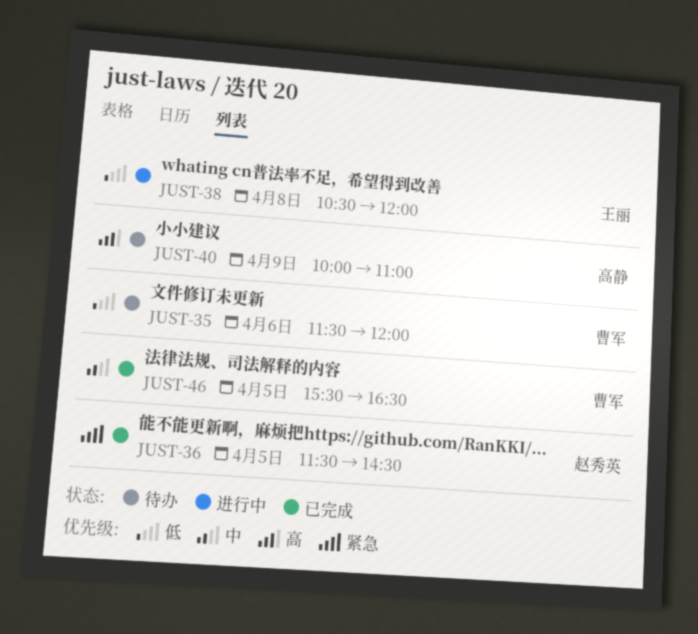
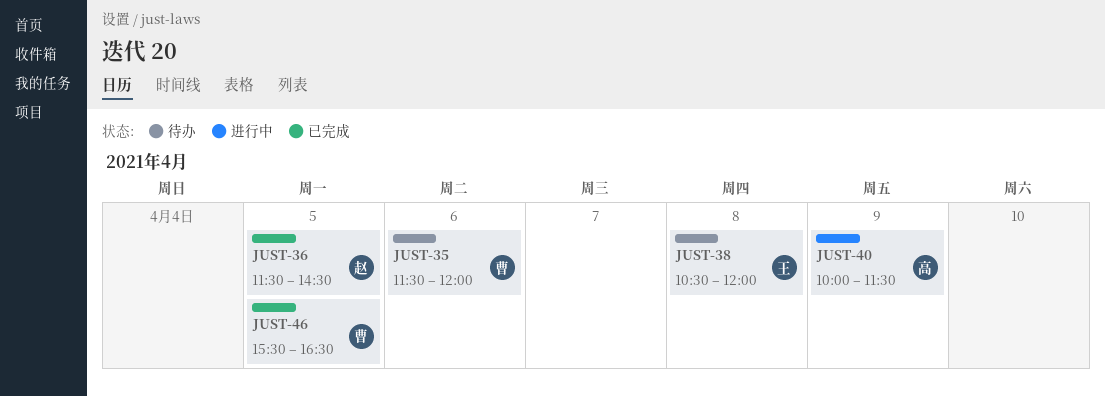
JUST-38, status: 进行中 -> 待办
JUST-40, status: 待办 -> 进行中
JUST-40, ends: 11:00 -> 11:30

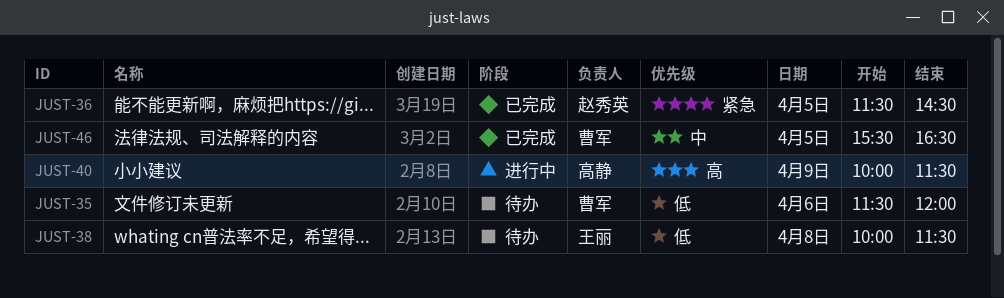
JUST-38, begins: 10:30 -> 10:00
JUST-38, ends: 12:00 -> 11:30

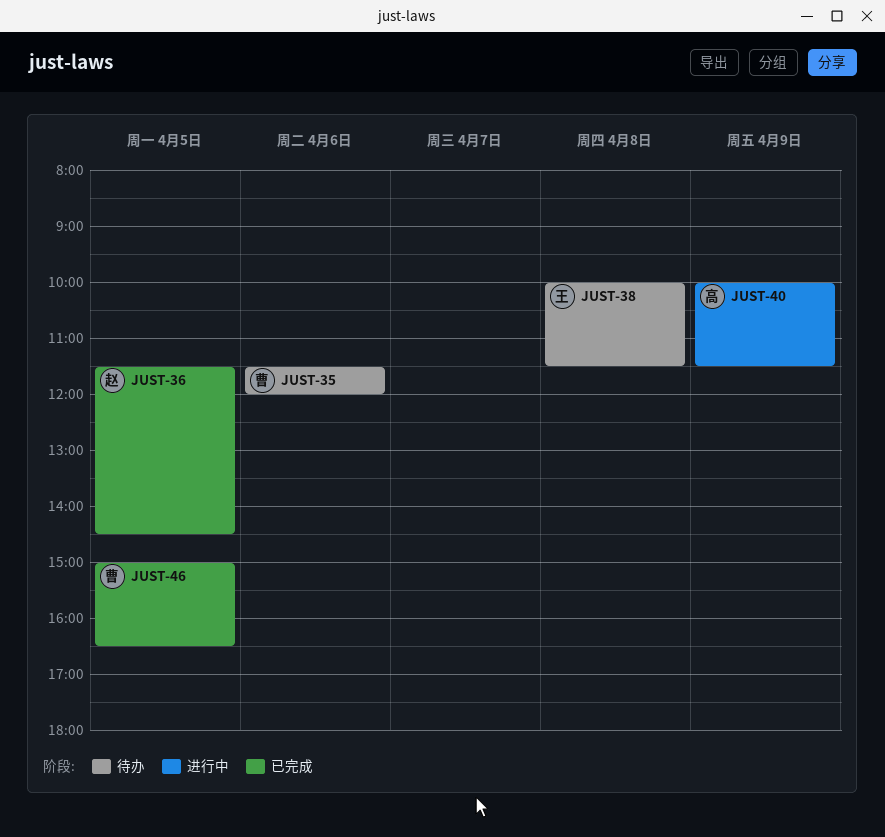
JUST-46, begins: 15:30 -> 15:00

